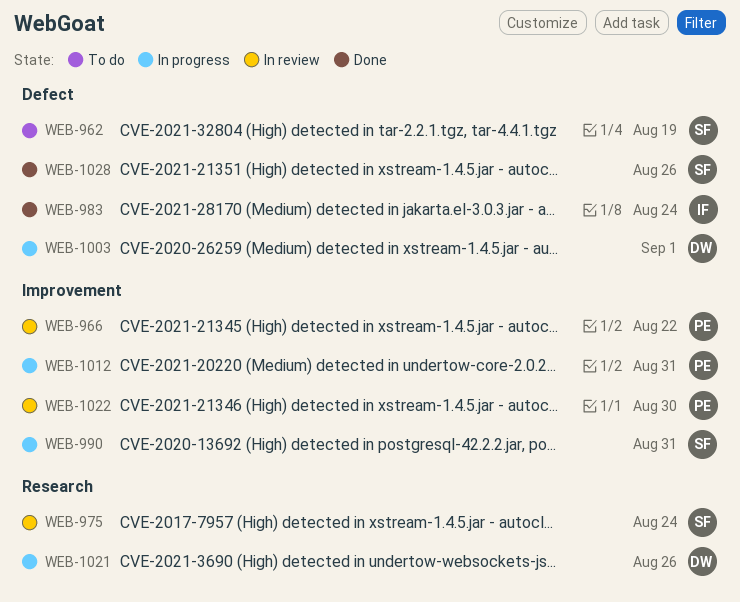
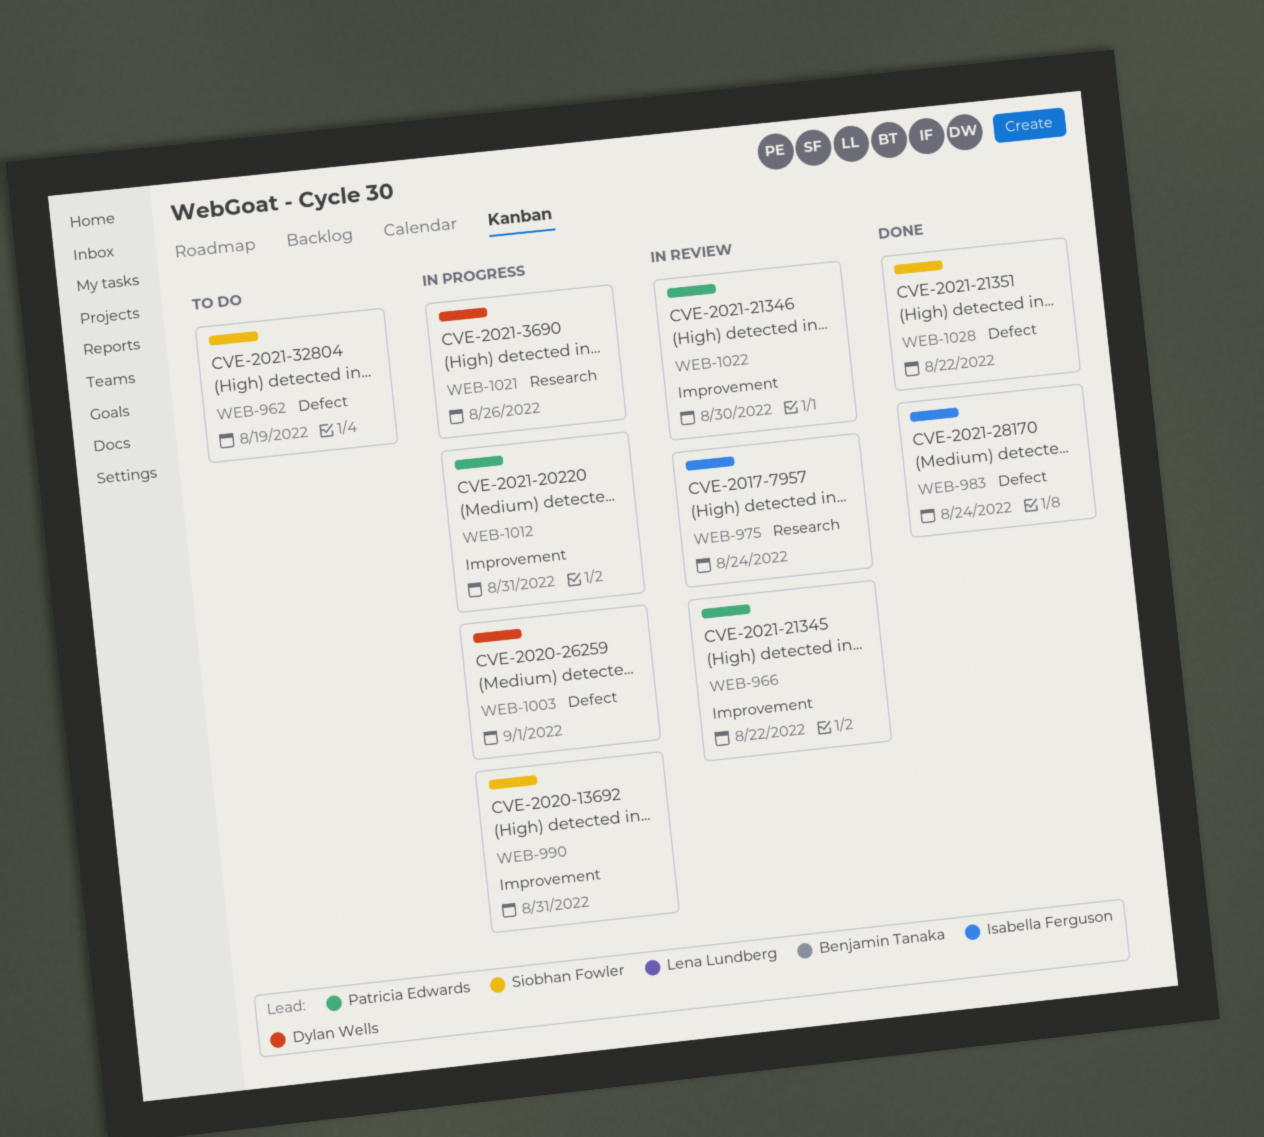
WEB-975, owner: Siobhan Fowler -> Isabella Ferguson
WEB-1028, due: Aug 26 -> Aug 22

